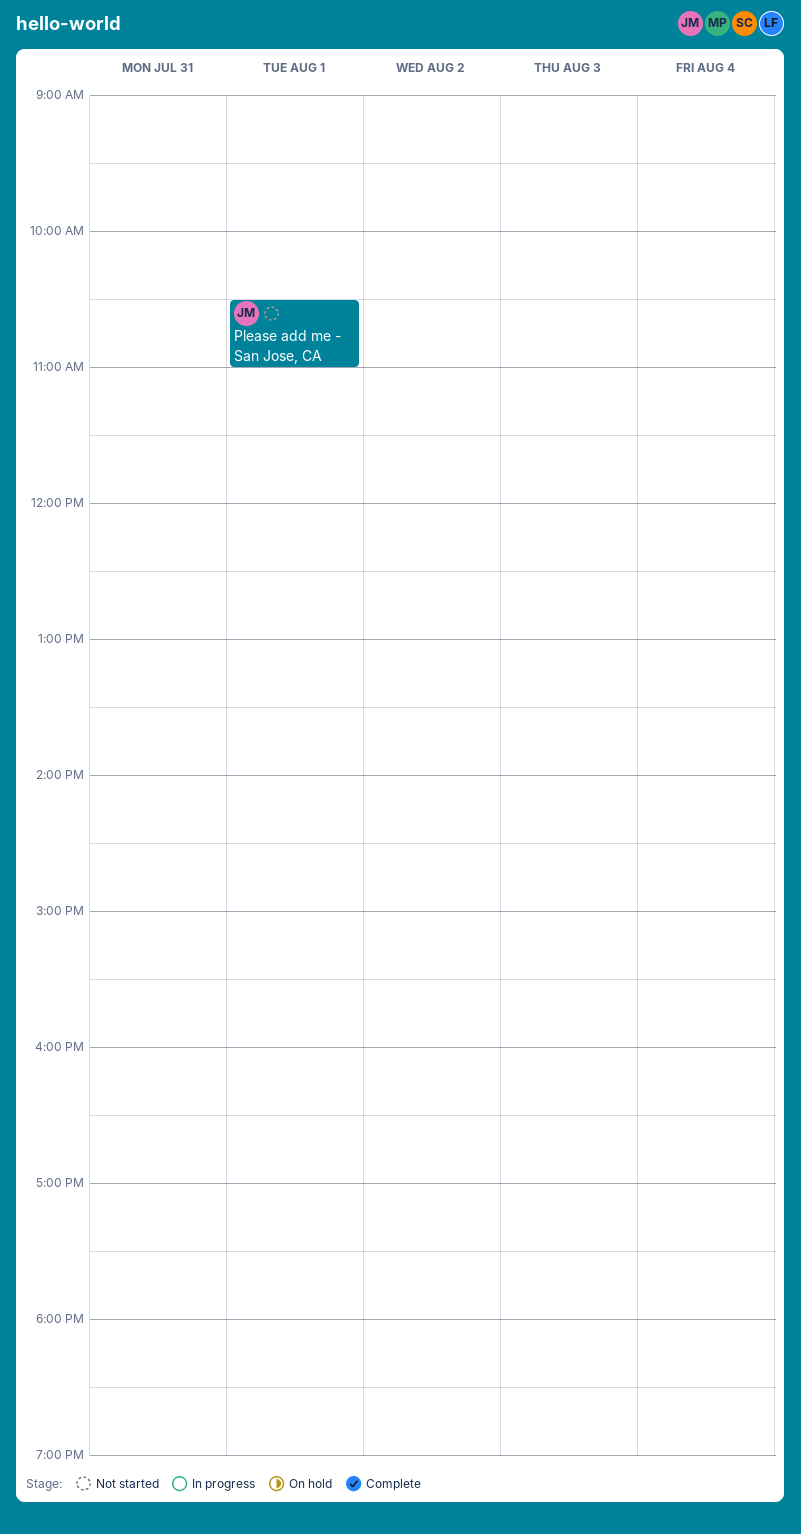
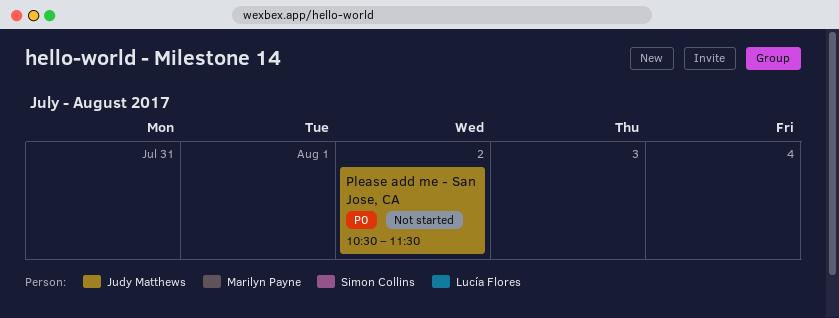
Please add me - San Jose, CA, day: Aug 1 -> Aug 2
Please add me - San Jose, CA, ends: 11:00 -> 11:30

